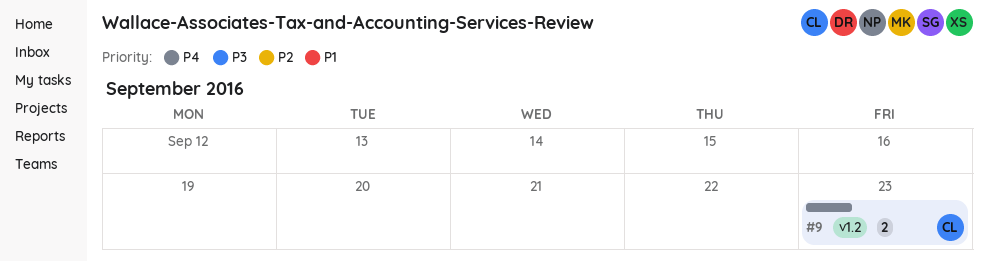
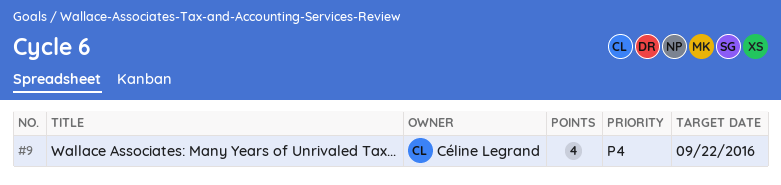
#9, estimate: 2 -> 4
#9, due: Sep 23 -> Sep 22

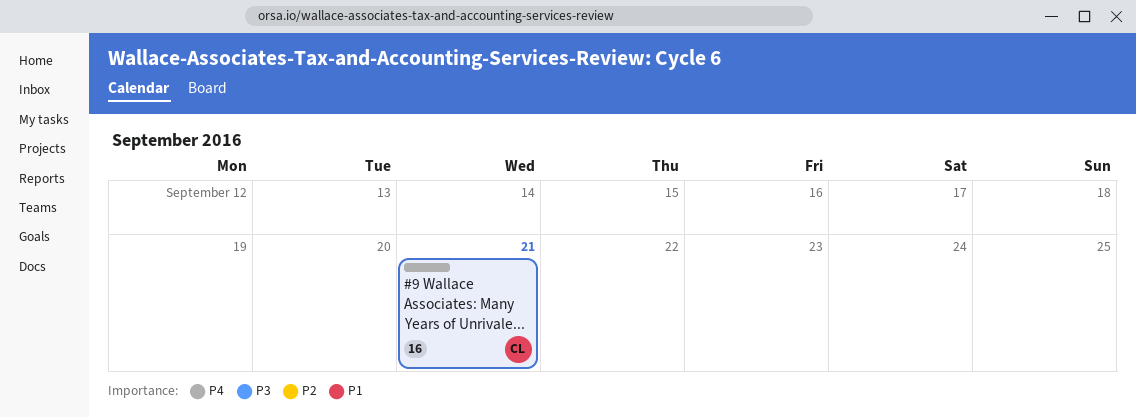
#9, estimate: 4 -> 16
#9, due: Sep 22 -> Sep 21

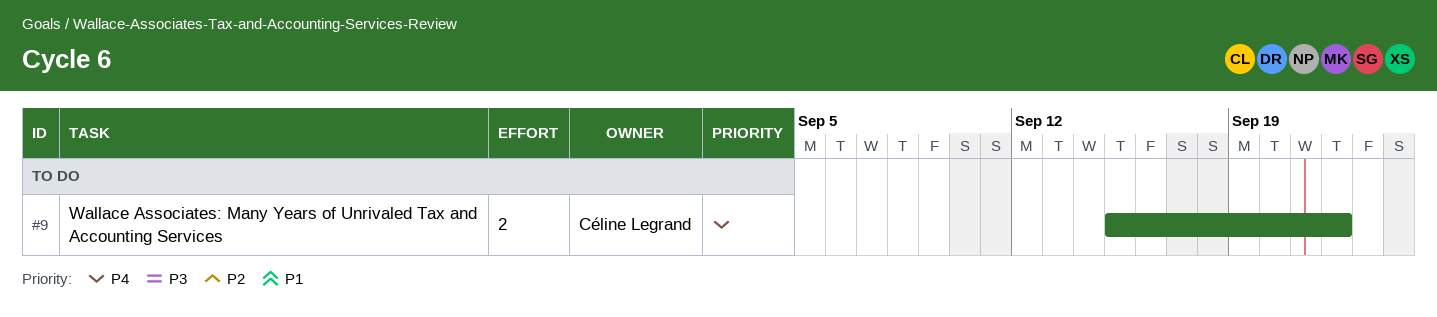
#9, estimate: 16 -> 2
#9, due: Sep 21 -> Sep 22

